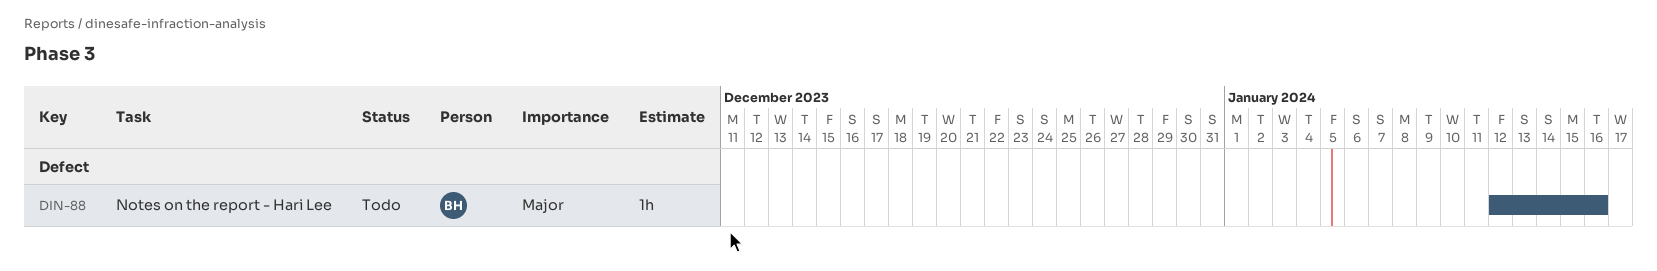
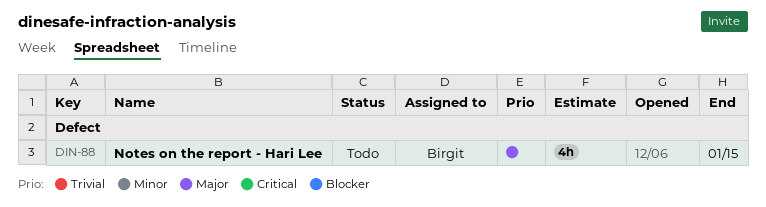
DIN-88, estimate: 1h -> 4h
DIN-88, due: Jan 16 -> Jan 15

